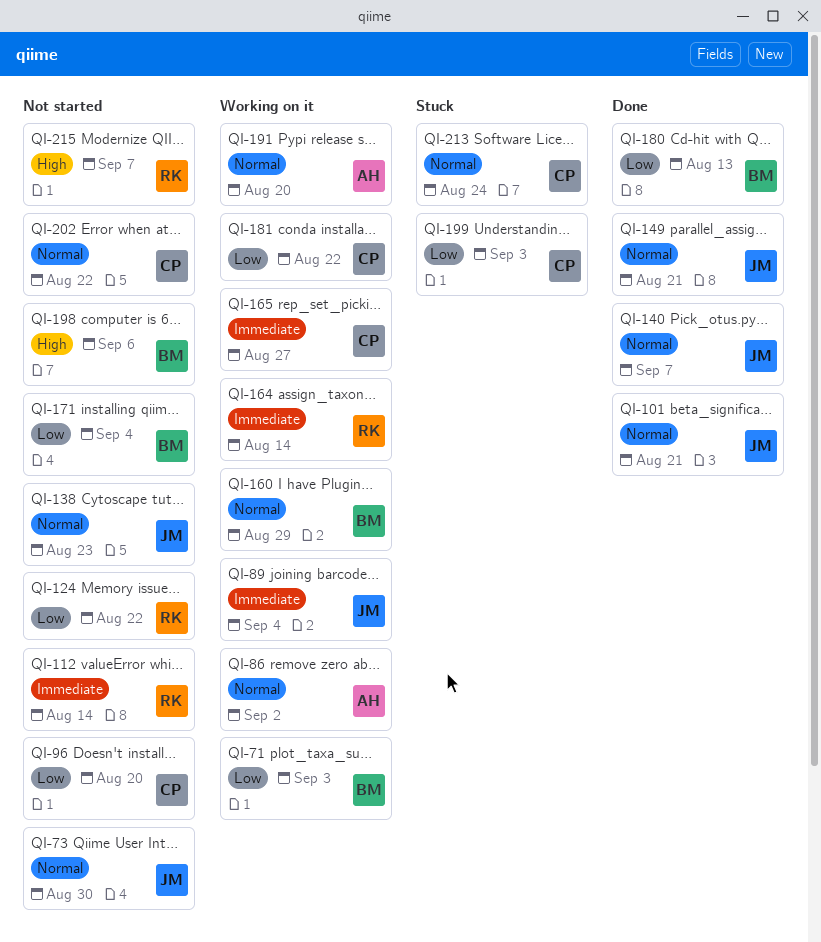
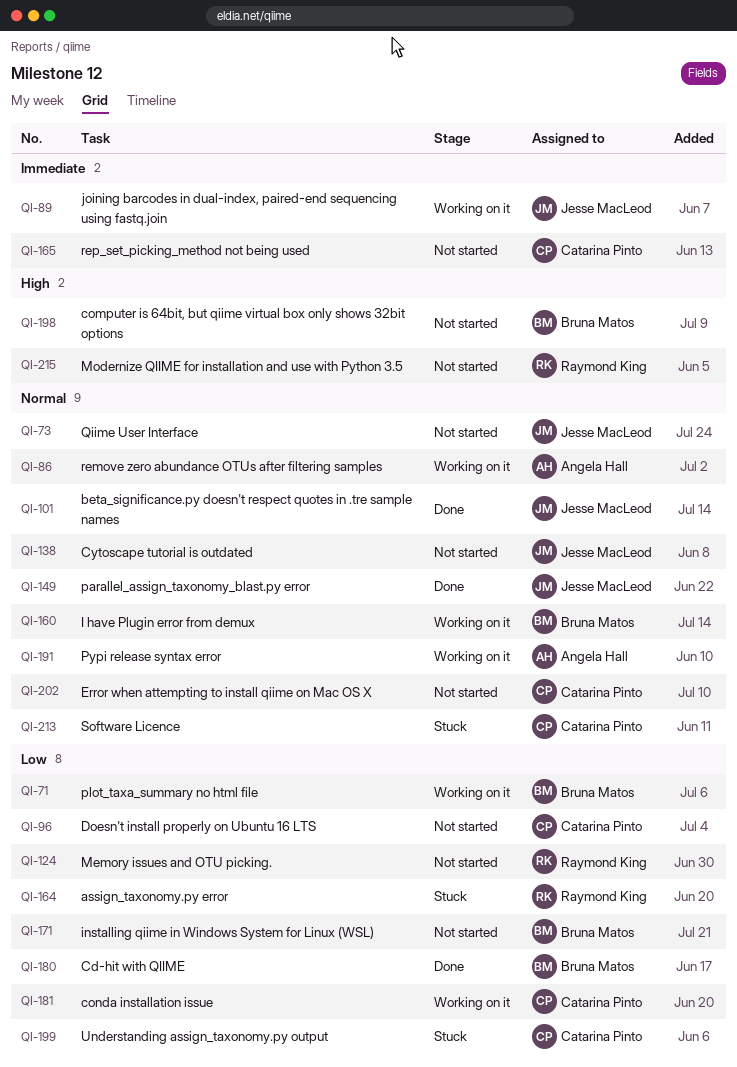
QI-112: present -> none
QI-140: present -> none
QI-164, status: Working on it -> Stuck
QI-164, priority: Immediate -> Low
QI-165, status: Working on it -> Not started

